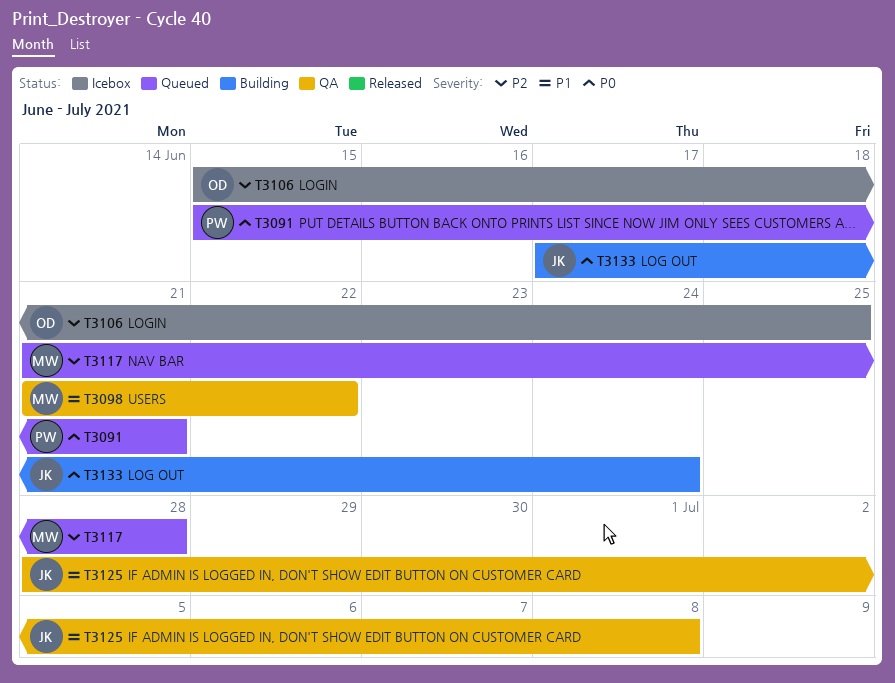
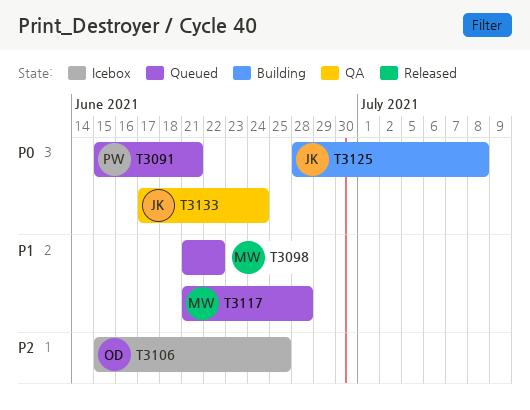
T3098, status: QA -> Queued
T3117, priority: P2 -> P1
T3125, status: QA -> Building
T3125, priority: P1 -> P0
T3133, status: Building -> QA

